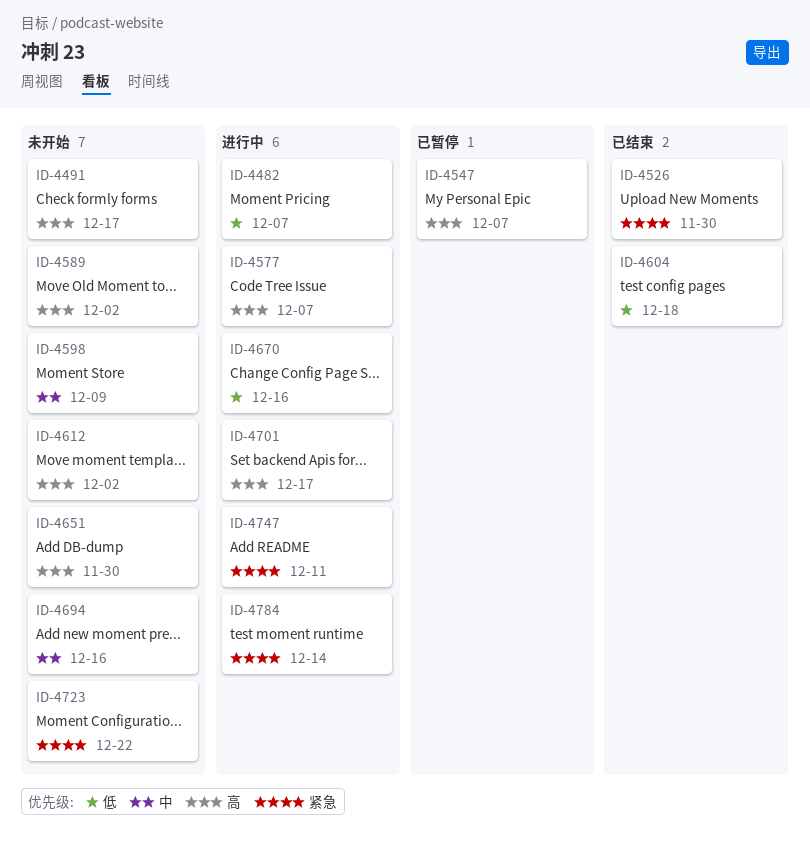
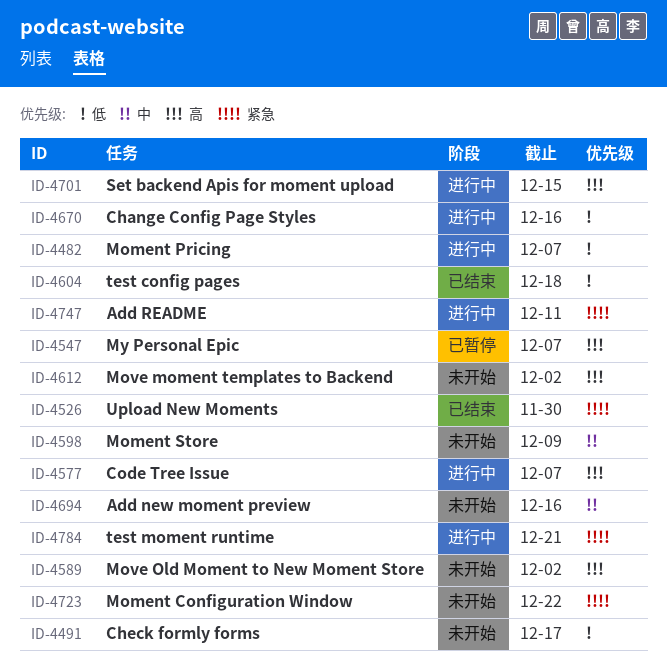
ID-4491, priority: 高 -> 低
ID-4651: present -> none
ID-4701, due: Dec 17 -> Dec 15
ID-4784, due: Dec 14 -> Dec 21

